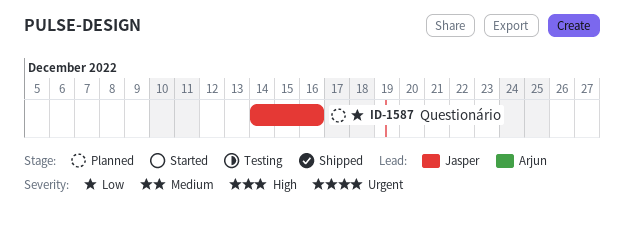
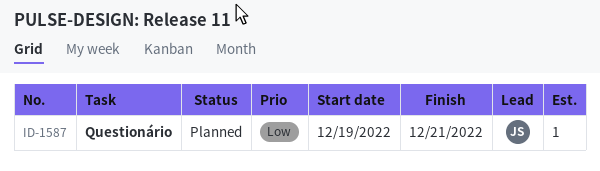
ID-1587, start: Dec 14 -> Dec 19
ID-1587, due: Dec 16 -> Dec 21

